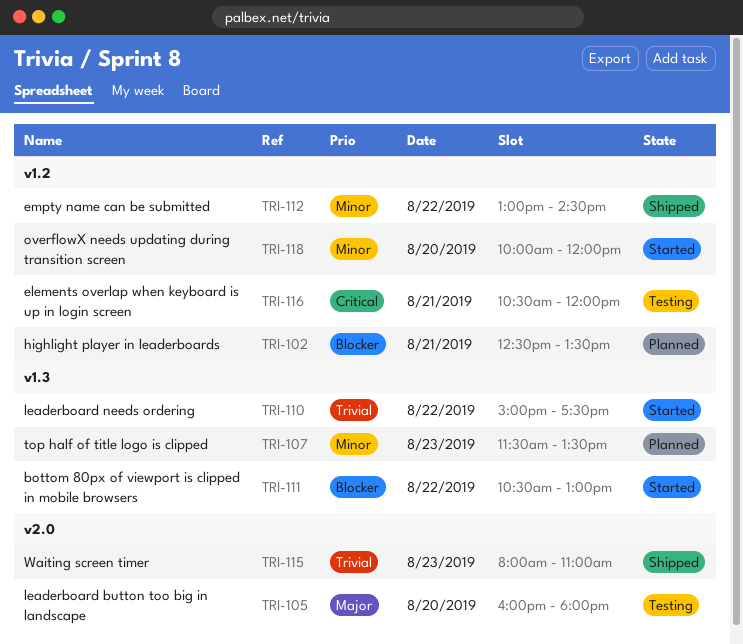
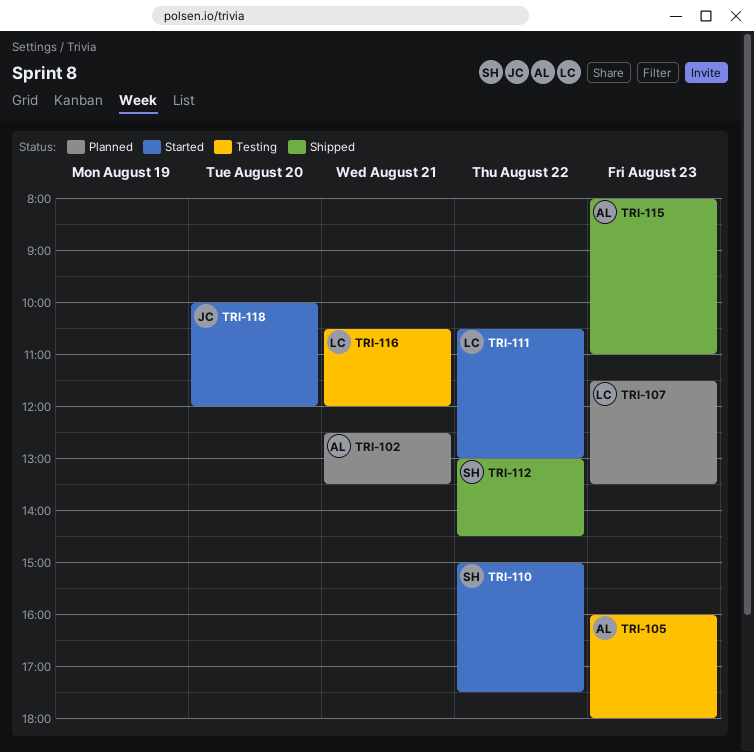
TRI-105, day: Aug 20 -> Aug 23

